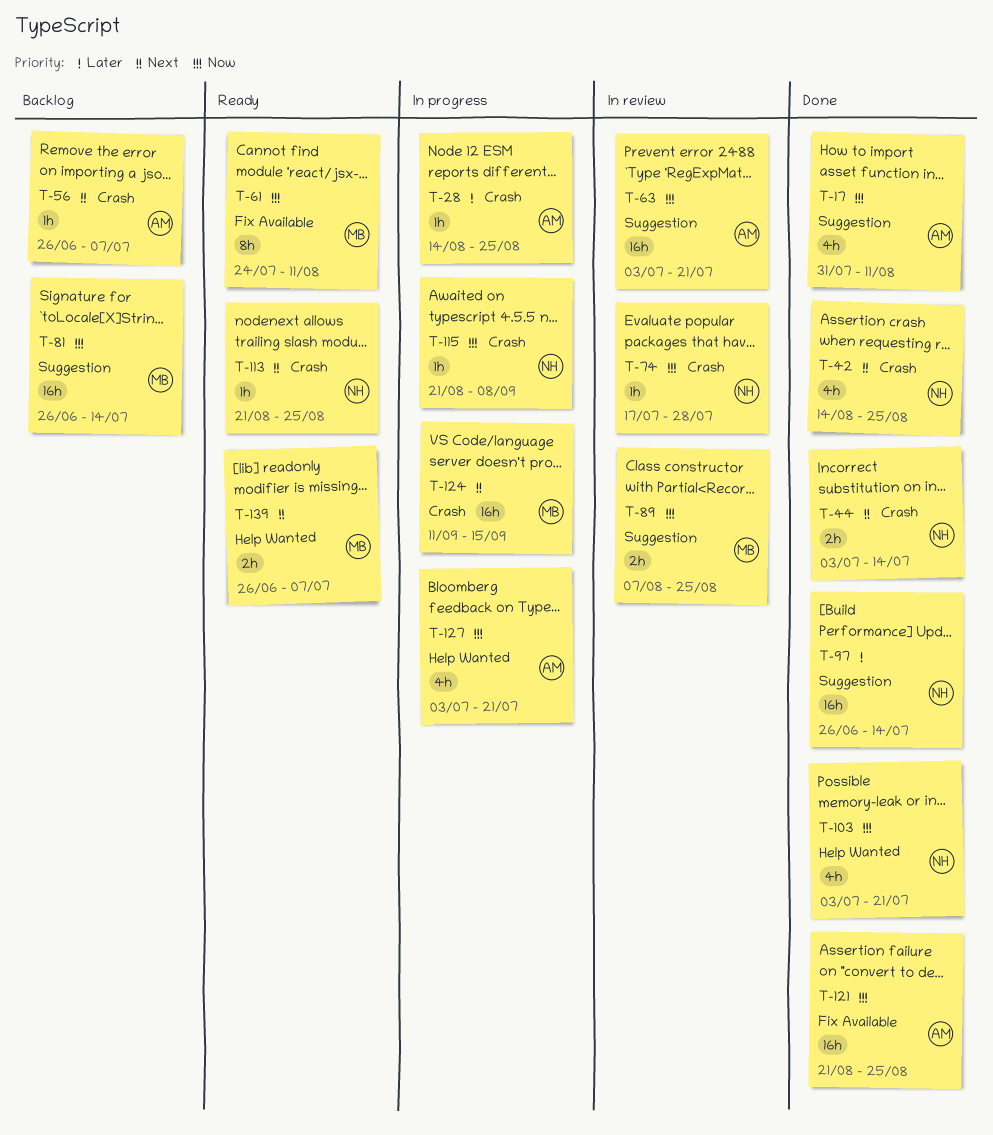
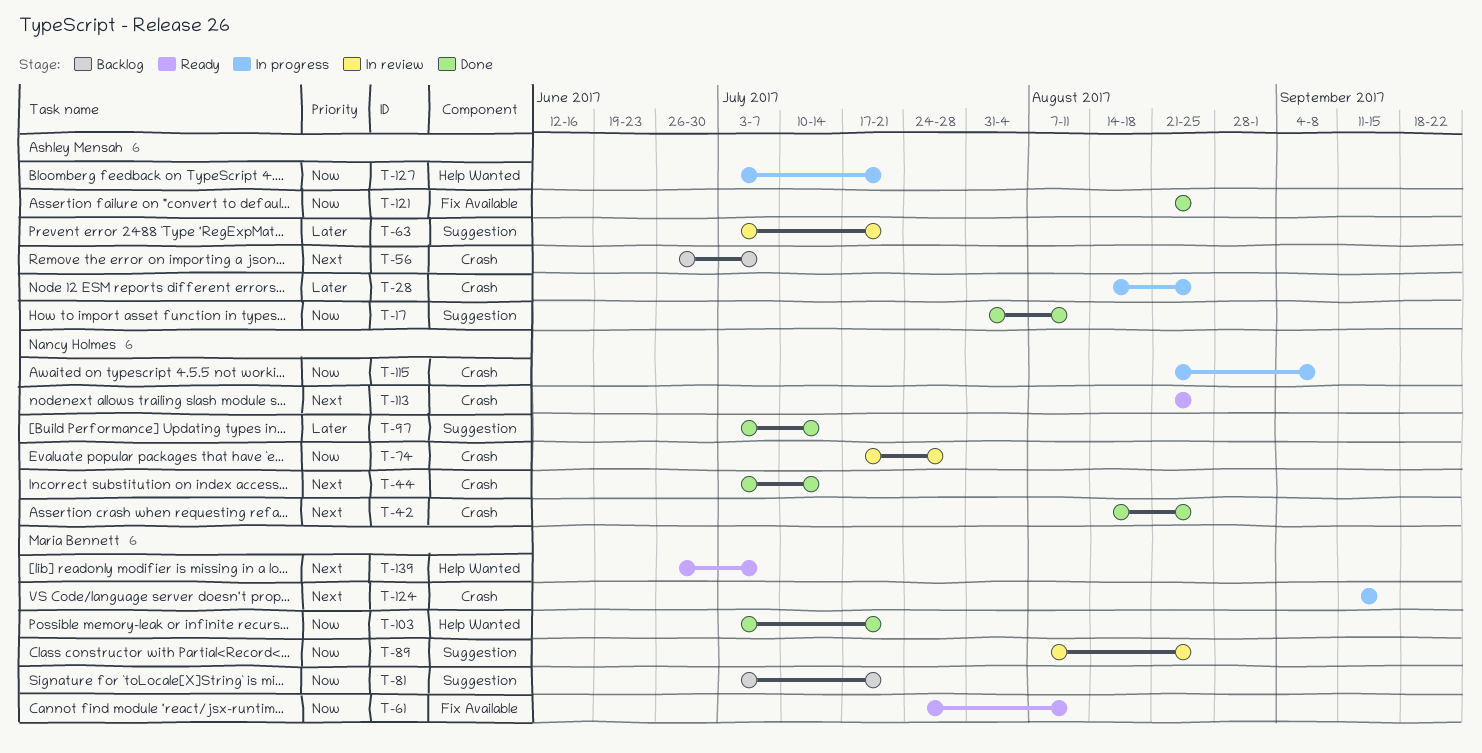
T-63, priority: Now -> Later
T-81, start: Jun 26 -> Jul 3
T-81, due: Jul 14 -> Jul 21
T-97, start: Jun 26 -> Jul 3
T-103, owner: Nancy Holmes -> Maria Bennett

